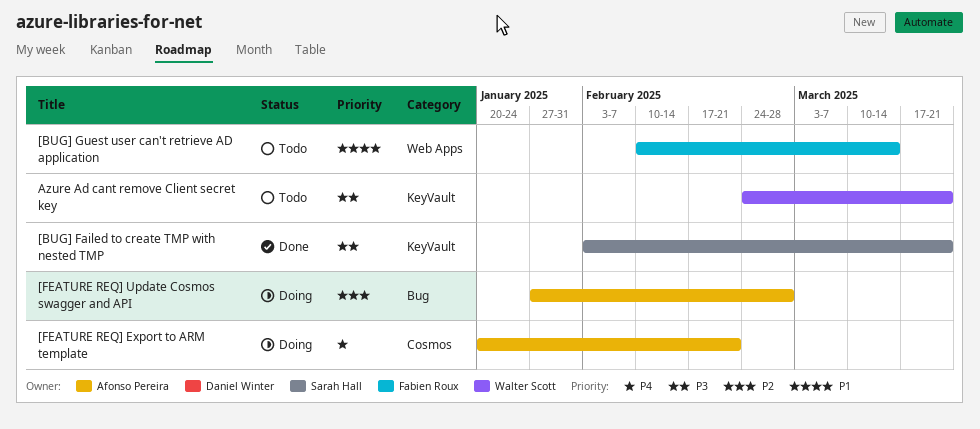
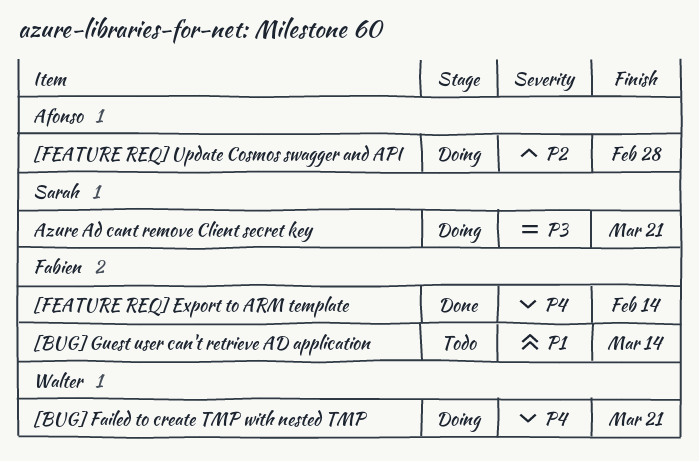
[BUG] Failed to create TMP with nested TMP, status: Done -> Doing
[BUG] Failed to create TMP with nested TMP, owner: Sarah Hall -> Walter Scott
[BUG] Failed to create TMP with nested TMP, priority: P3 -> P4
[FEATURE REQ] Export to ARM template, status: Doing -> Done
[FEATURE REQ] Export to ARM template, owner: Afonso Pereira -> Fabien Roux
[FEATURE REQ] Export to ARM template, due: Feb 21 -> Feb 14
Azure Ad cant remove Client secret key, status: Todo -> Doing
Azure Ad cant remove Client secret key, owner: Walter Scott -> Sarah Hall

